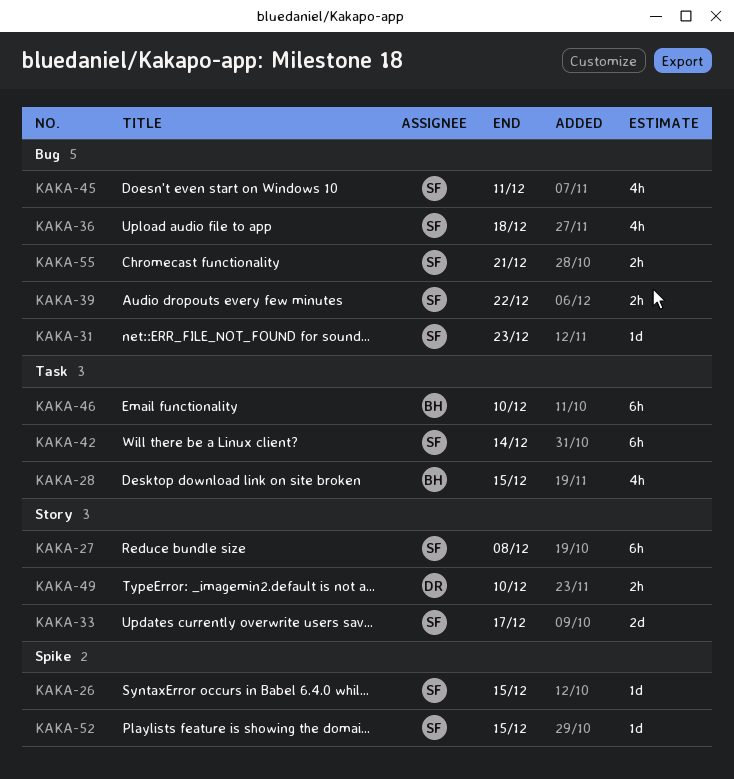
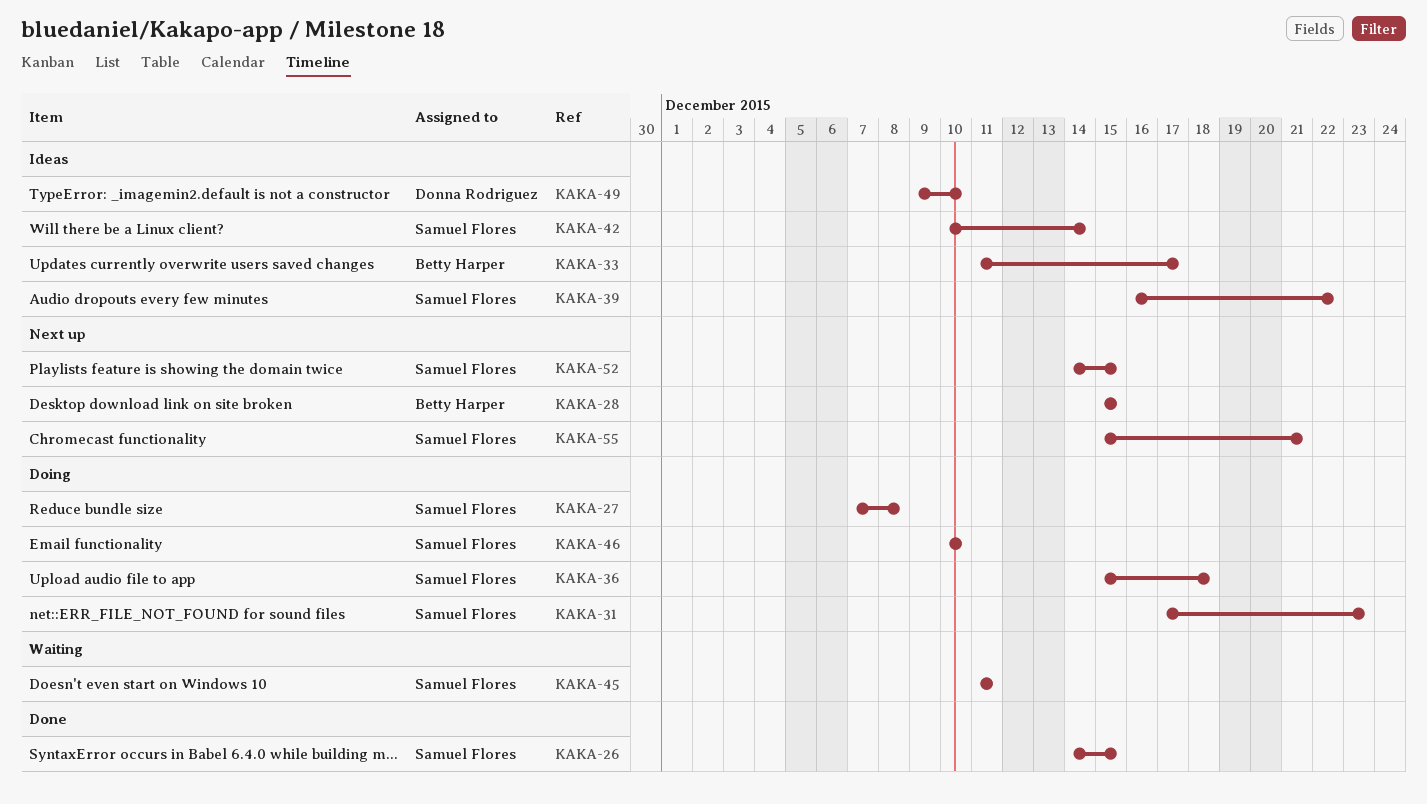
KAKA-33, owner: Samuel Flores -> Betty Harper
KAKA-46, owner: Betty Harper -> Samuel Flores

